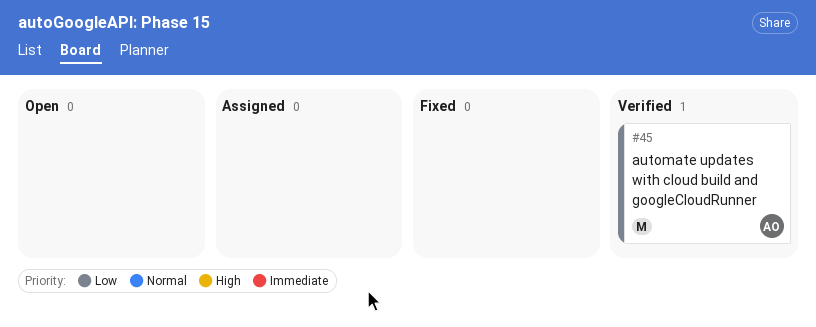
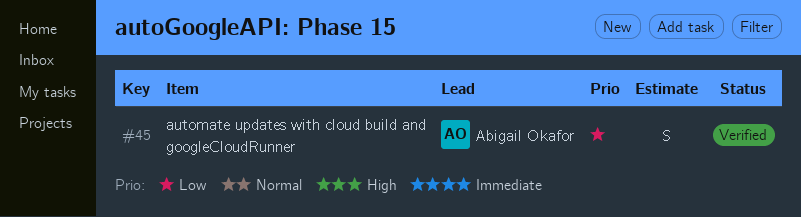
#45, estimate: M -> S

